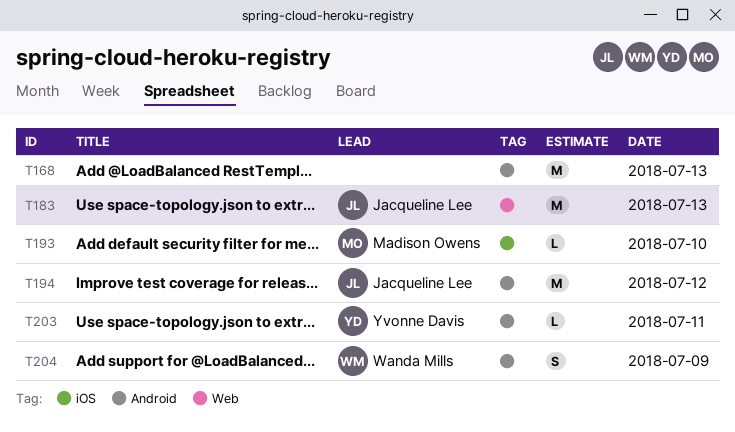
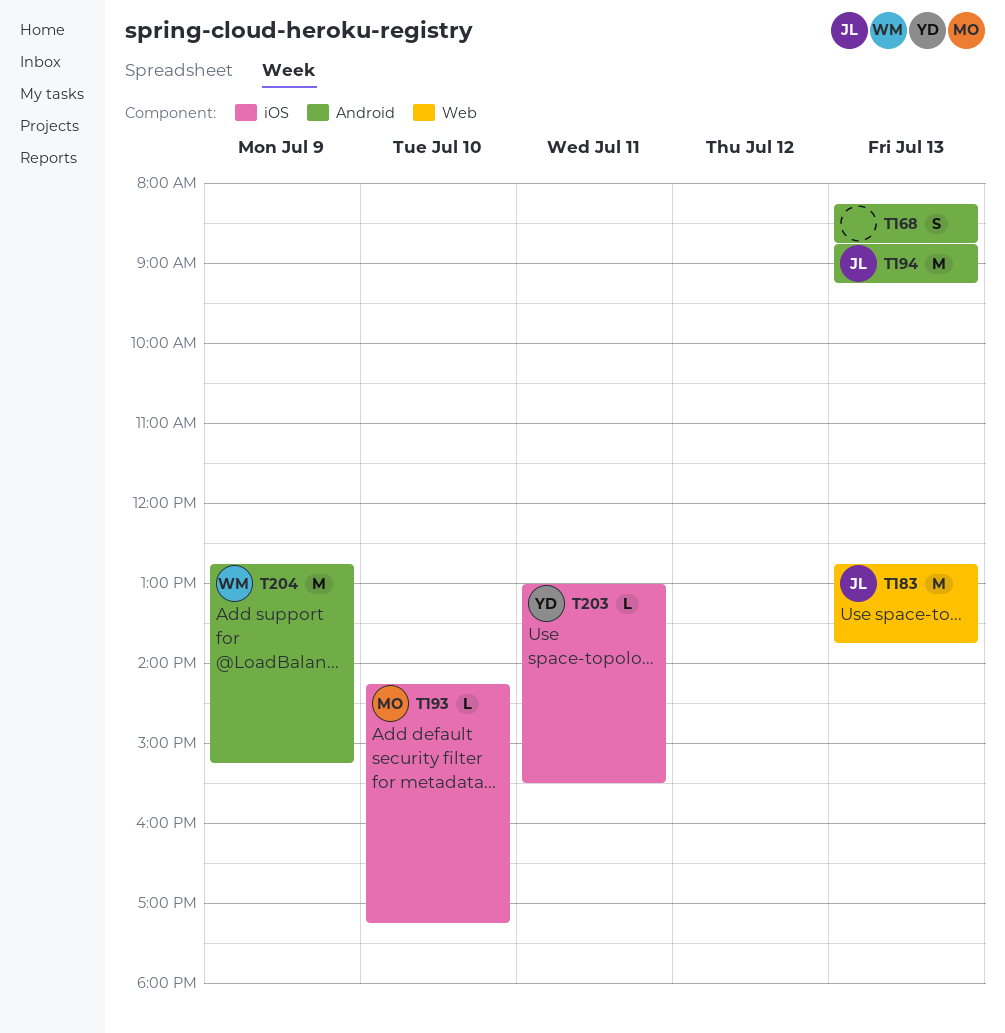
T168, estimate: M -> S
T194, day: Jul 12 -> Jul 13
T203, label: Android -> iOS
T204, estimate: S -> M

